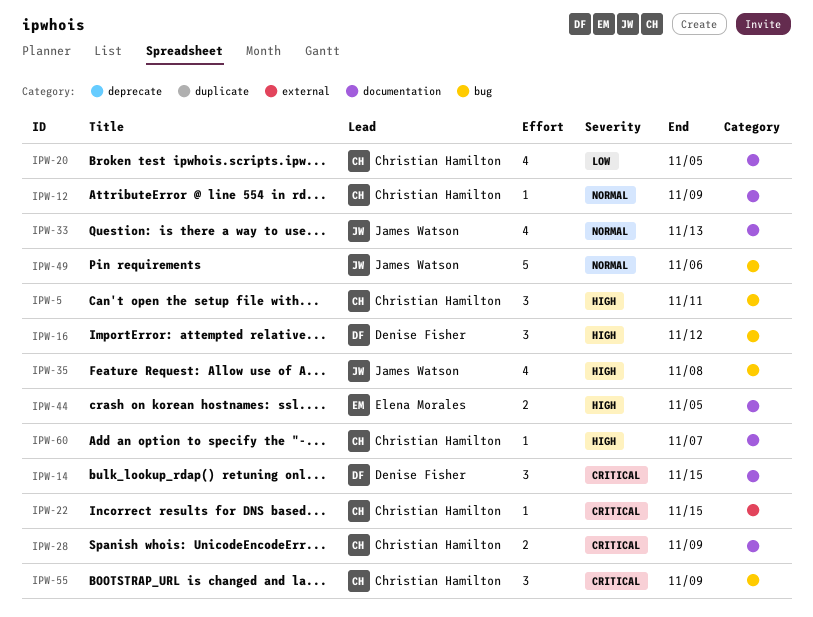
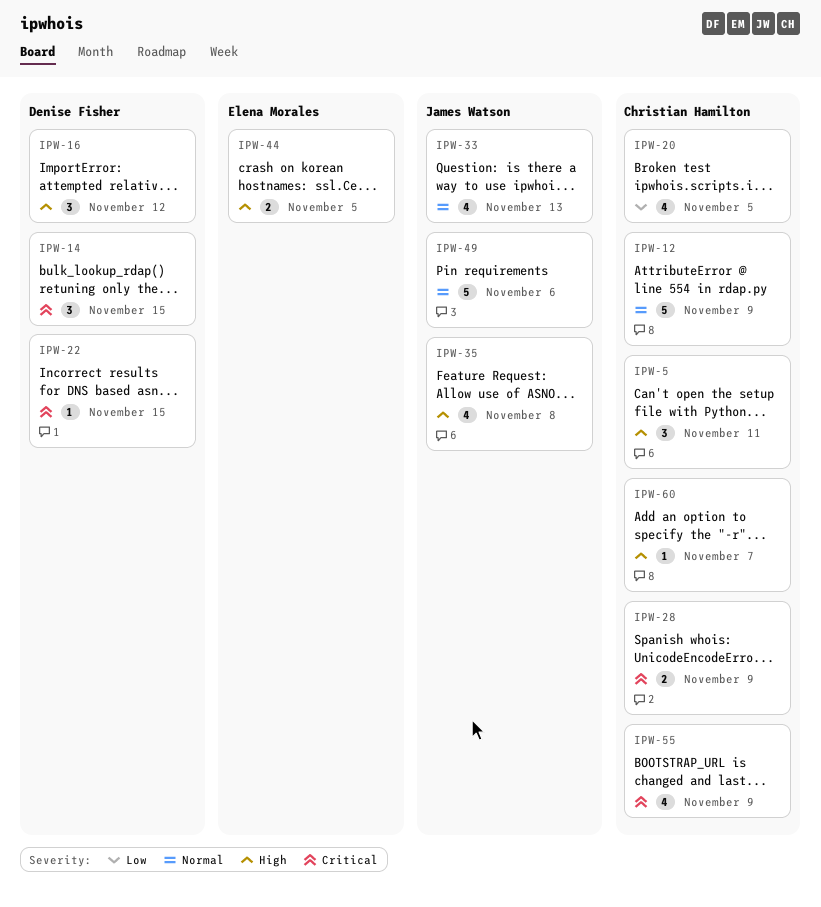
IPW-12, estimate: 1 -> 5
IPW-22, owner: Christian Hamilton -> Denise Fisher
IPW-55, estimate: 3 -> 4

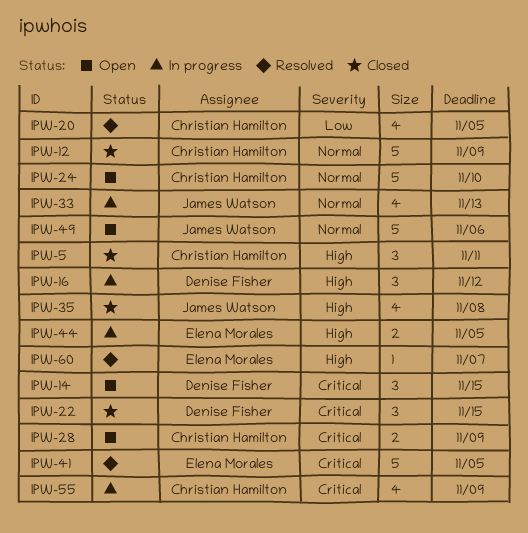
IPW-22, estimate: 1 -> 3
IPW-24: none -> present
IPW-41: none -> present
IPW-60, owner: Christian Hamilton -> Elena Morales

